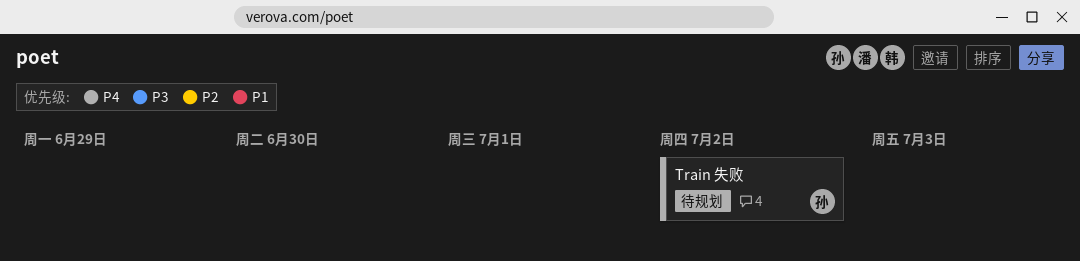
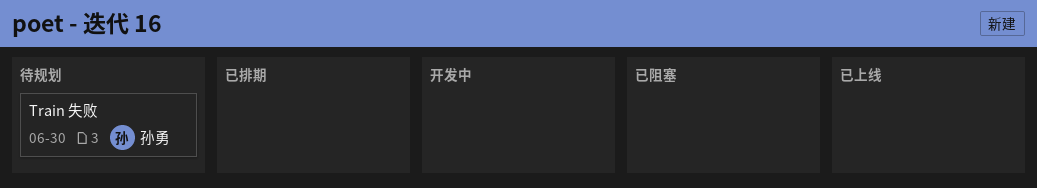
Train 失败, due: Jul 2 -> Jun 30

